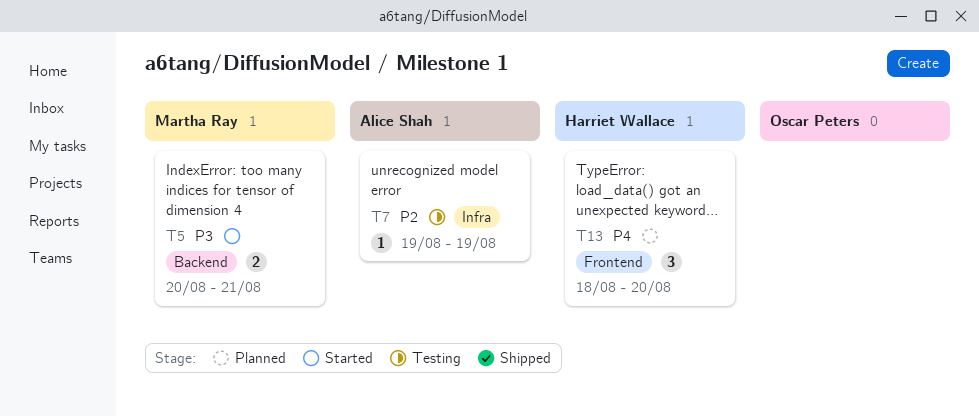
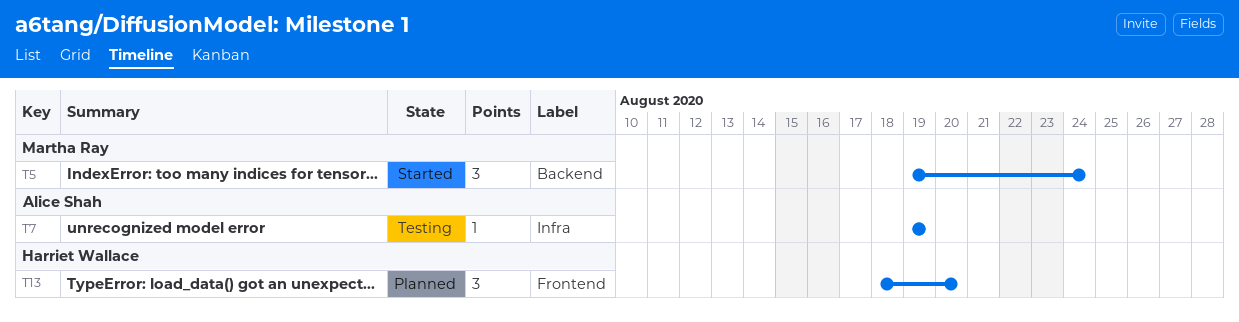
T5, estimate: 2 -> 3
T5, start: Aug 20 -> Aug 19
T5, due: Aug 21 -> Aug 24

